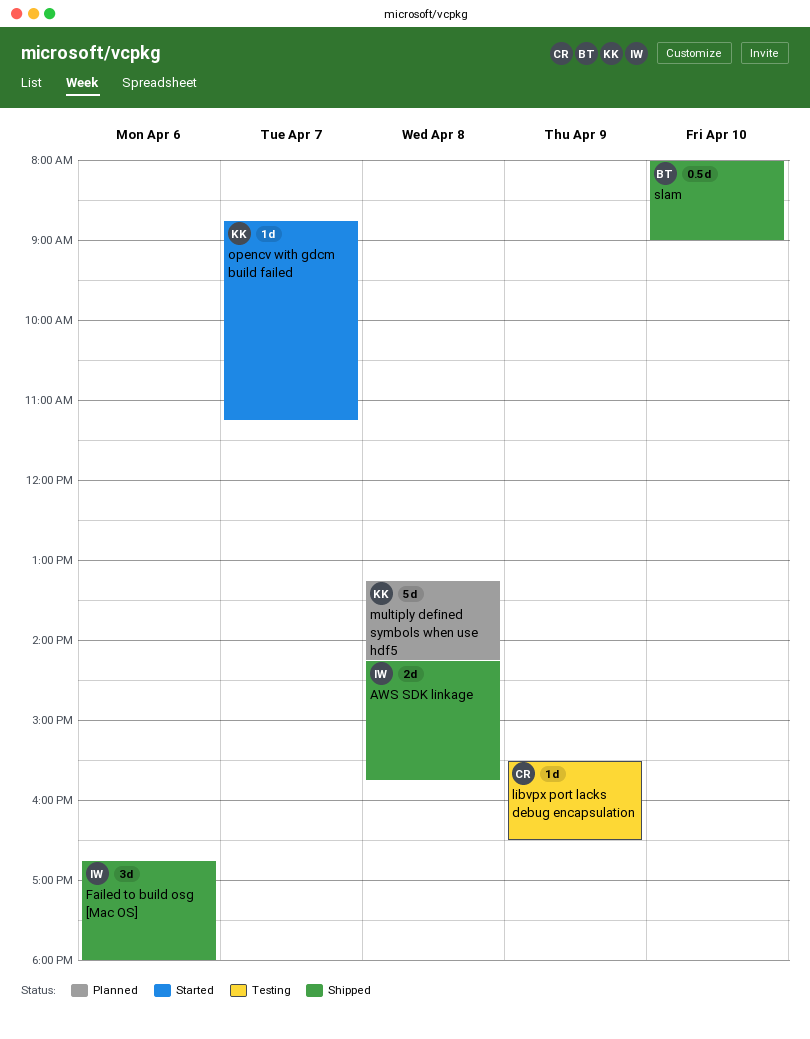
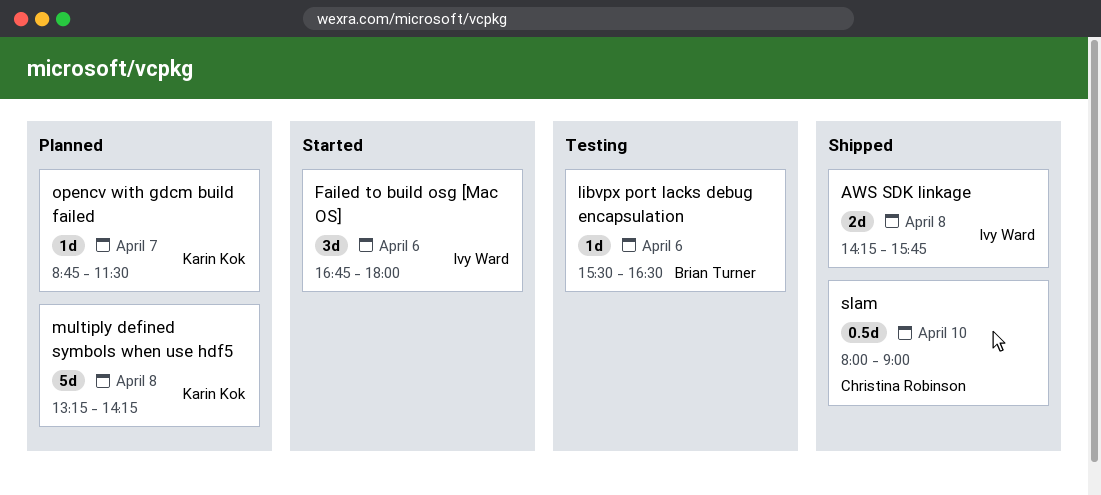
Failed to build osg [Mac OS], status: Shipped -> Started
libvpx port lacks debug encapsulation, owner: Christina Robinson -> Brian Turner
libvpx port lacks debug encapsulation, day: Apr 9 -> Apr 6
opencv with gdcm build failed, status: Started -> Planned
opencv with gdcm build failed, ends: 11:15 -> 11:30
slam, owner: Brian Turner -> Christina Robinson

